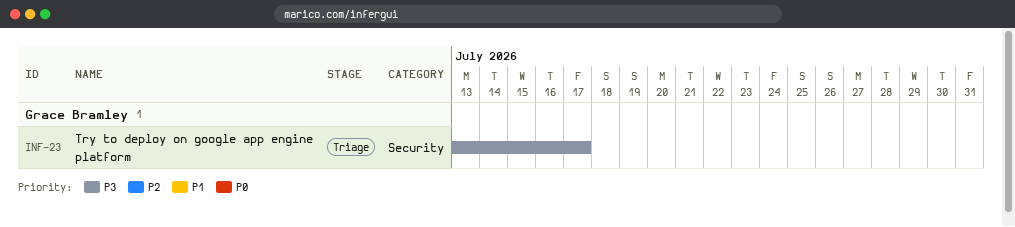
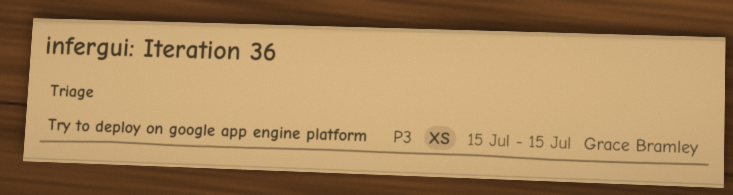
Try to deploy on google app engine platform, start: Jul 13 -> Jul 15
Try to deploy on google app engine platform, due: Jul 17 -> Jul 15

